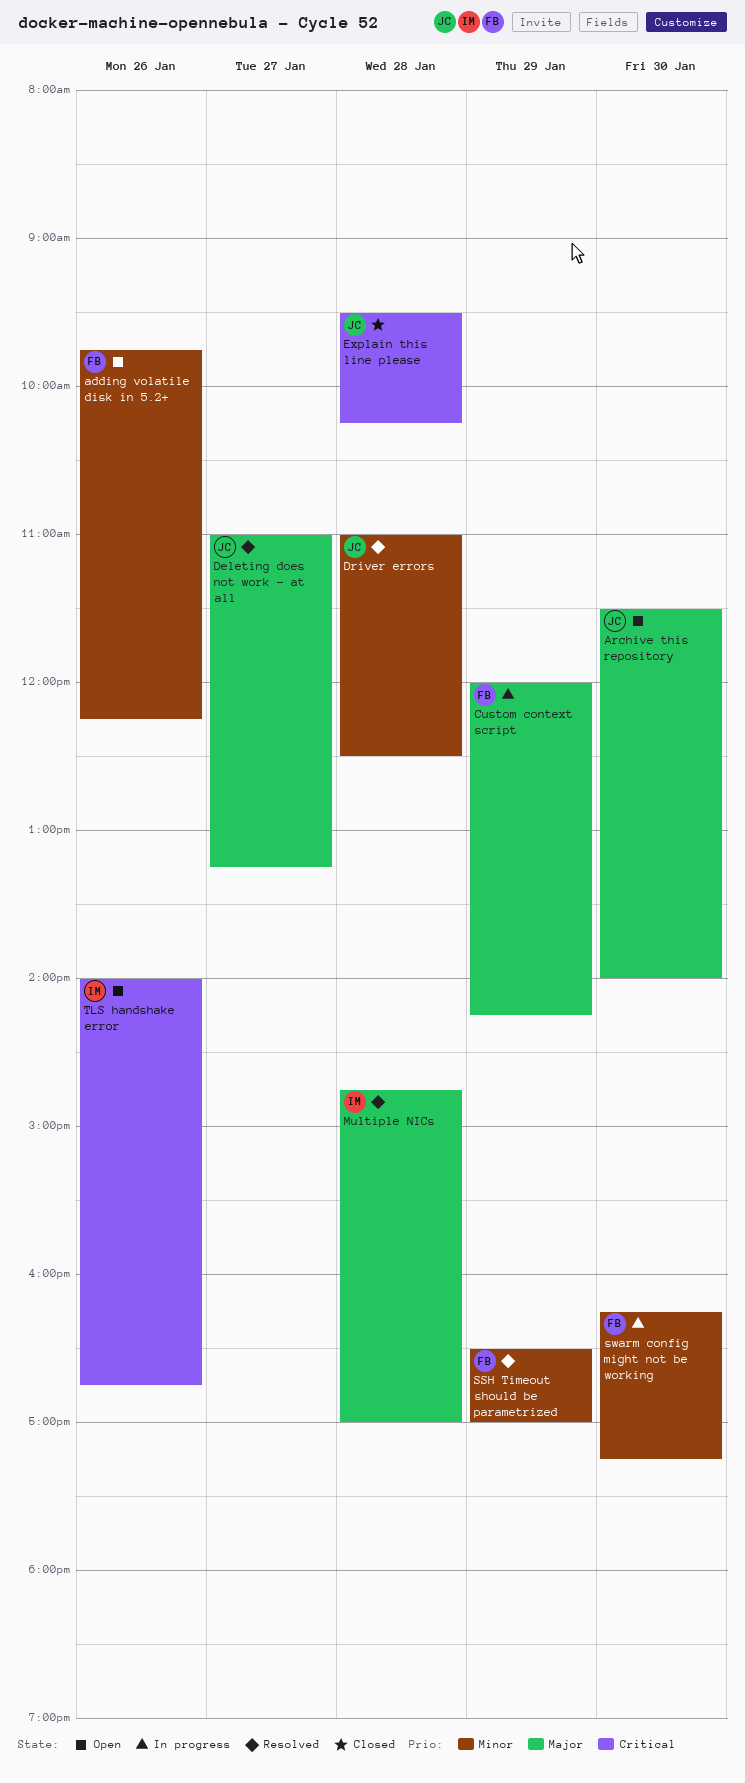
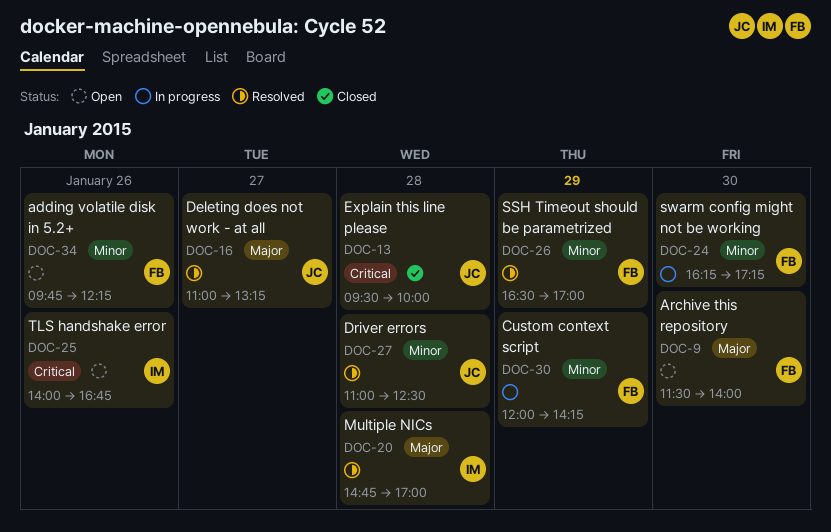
Archive this repository, owner: JC -> FB
Custom context script, priority: Major -> Minor
Explain this line please, ends: 10:15 -> 10:00

